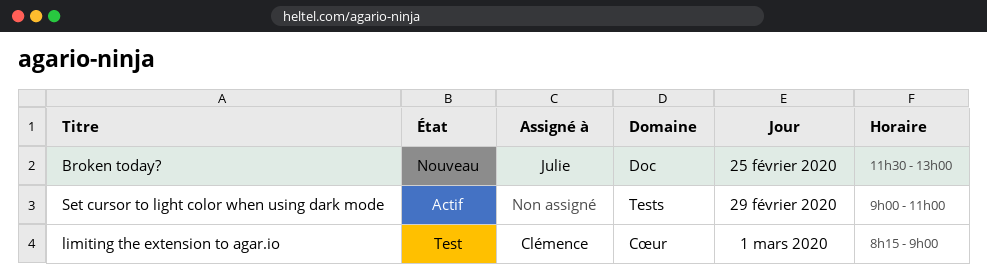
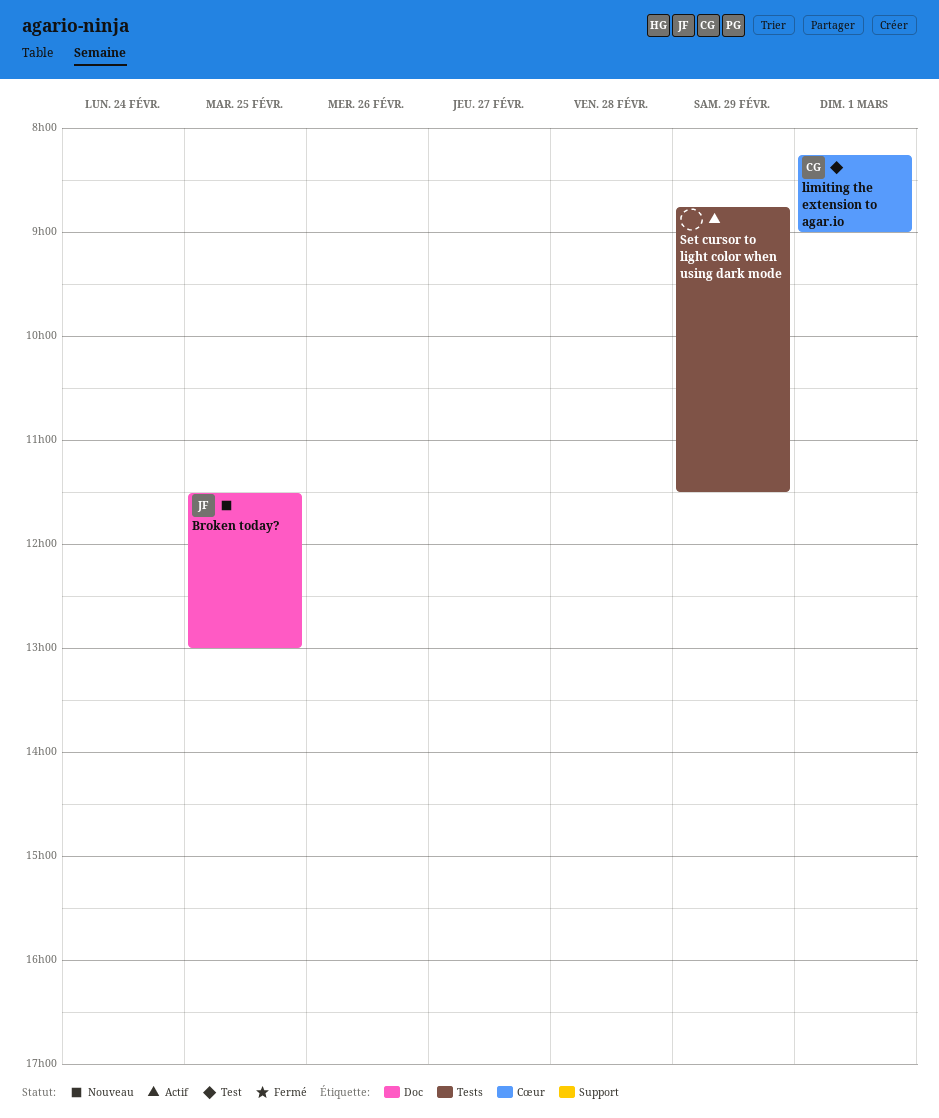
Set cursor to light color when using dark mode, begins: 09:00 -> 08:45
Set cursor to light color when using dark mode, ends: 11:00 -> 11:30

